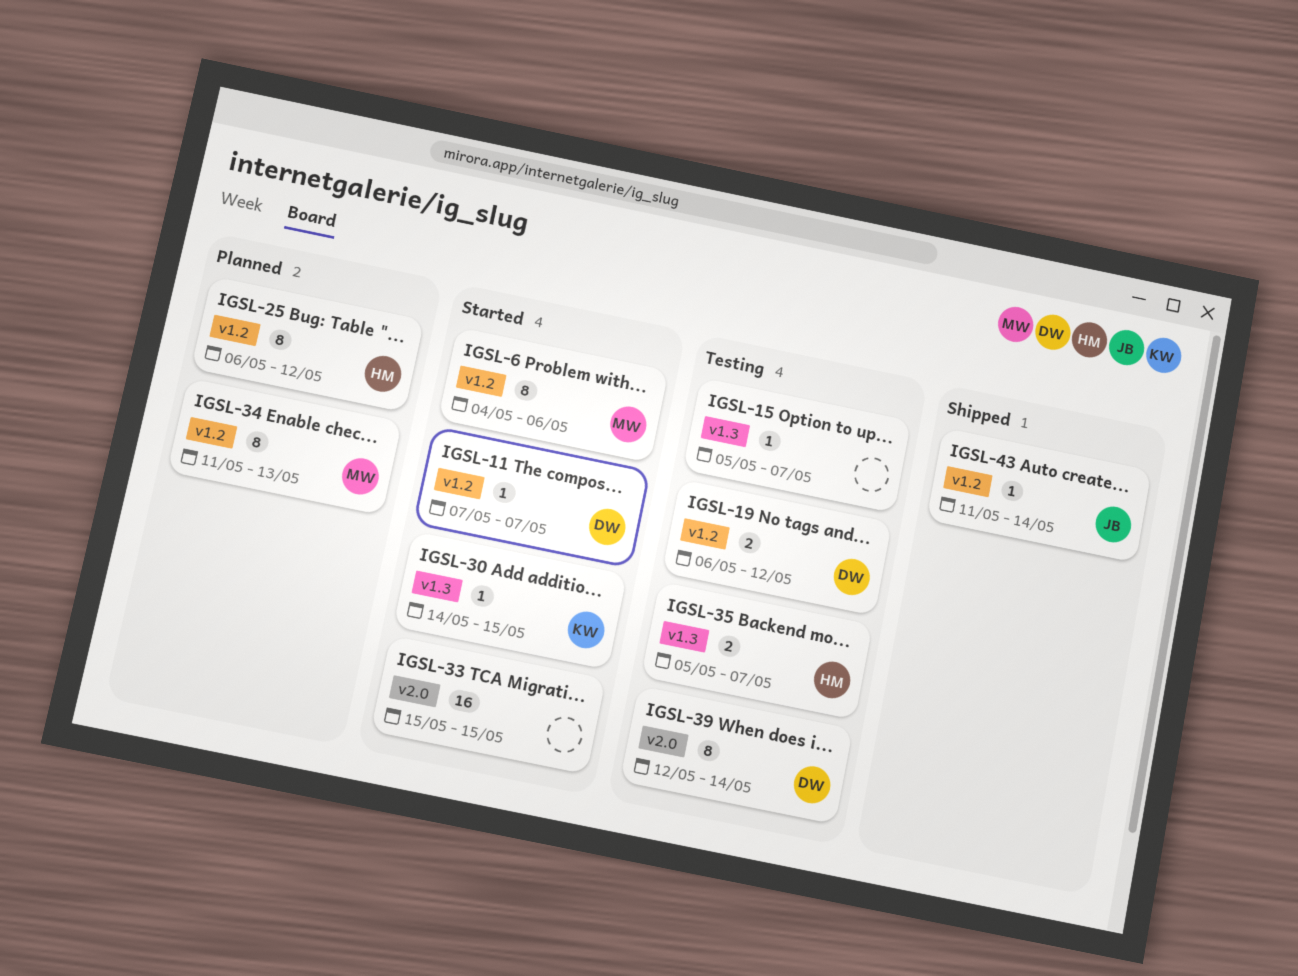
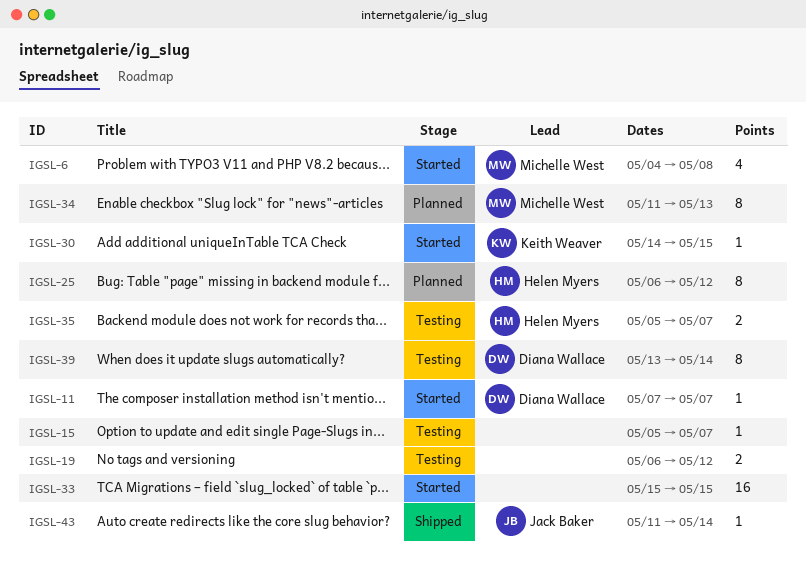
IGSL-6, estimate: 8 -> 4
IGSL-6, due: May 6 -> May 8
IGSL-19, owner: Diana Wallace -> none
IGSL-39, start: May 12 -> May 13

